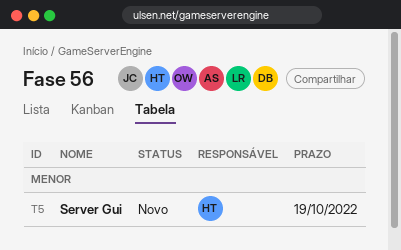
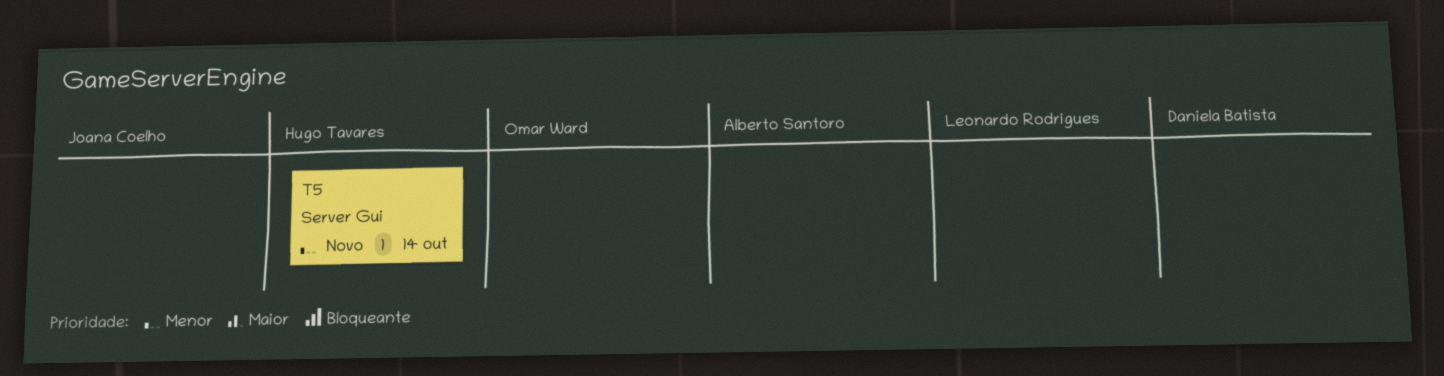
T5, due: Oct 19 -> Oct 14

